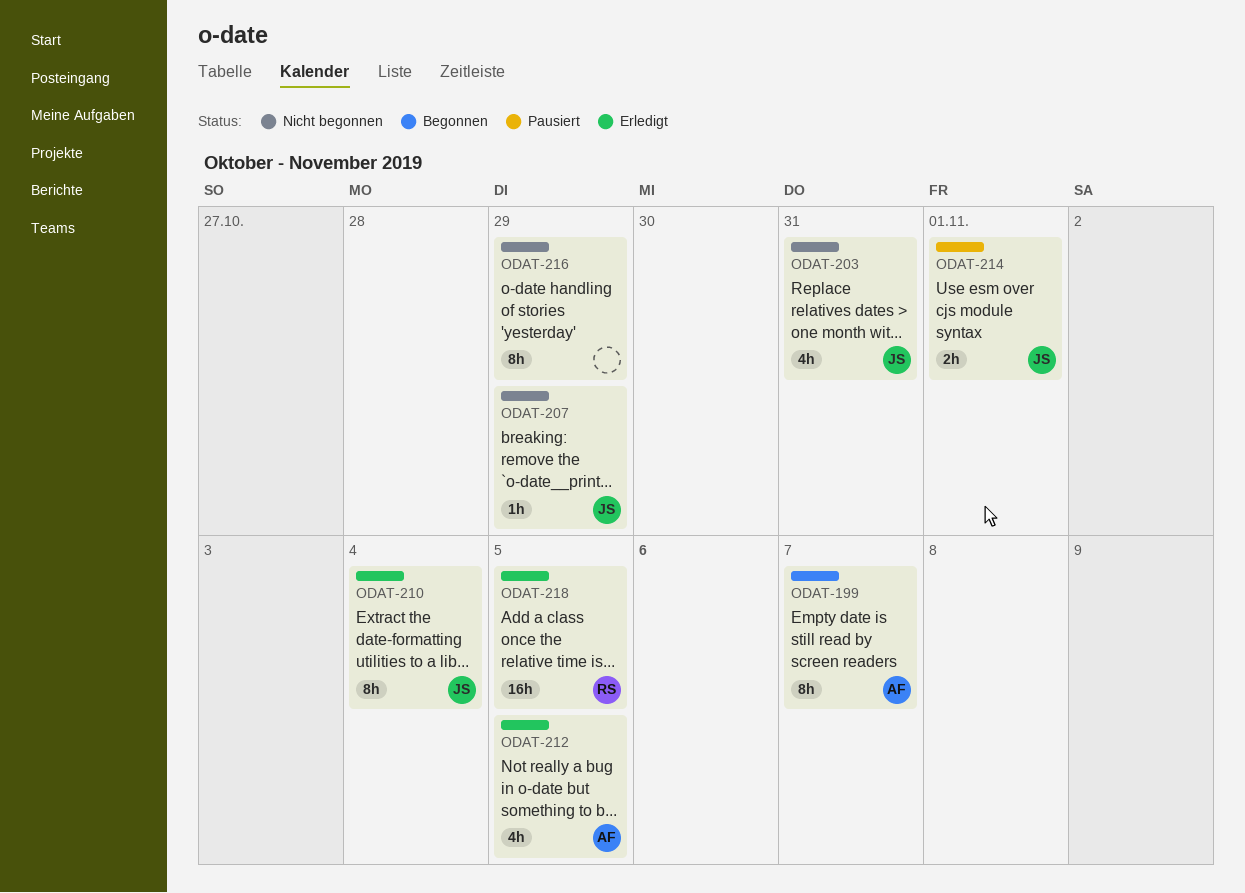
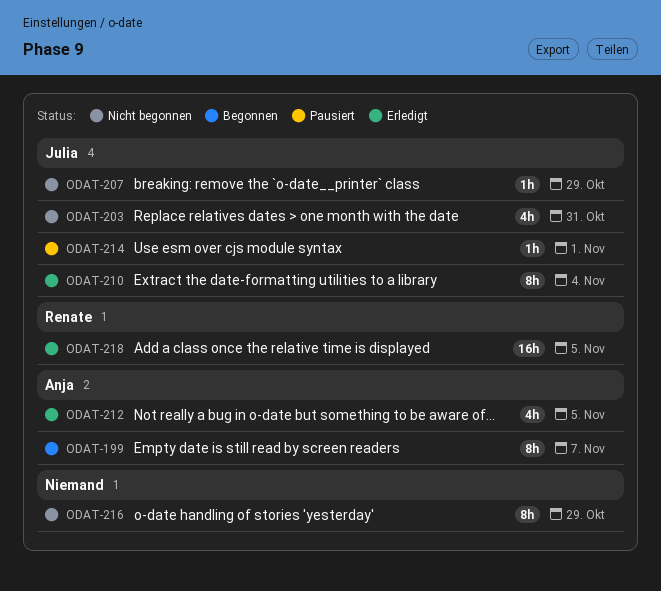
ODAT-214, estimate: 2h -> 1h

